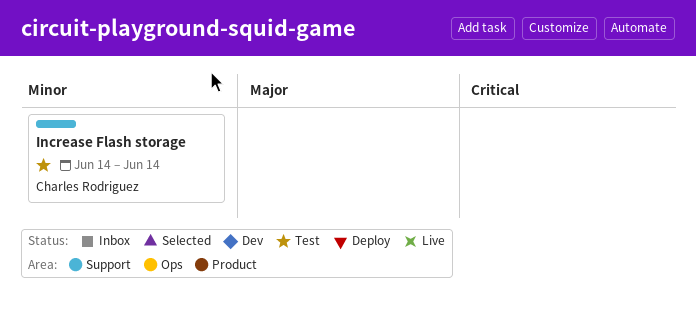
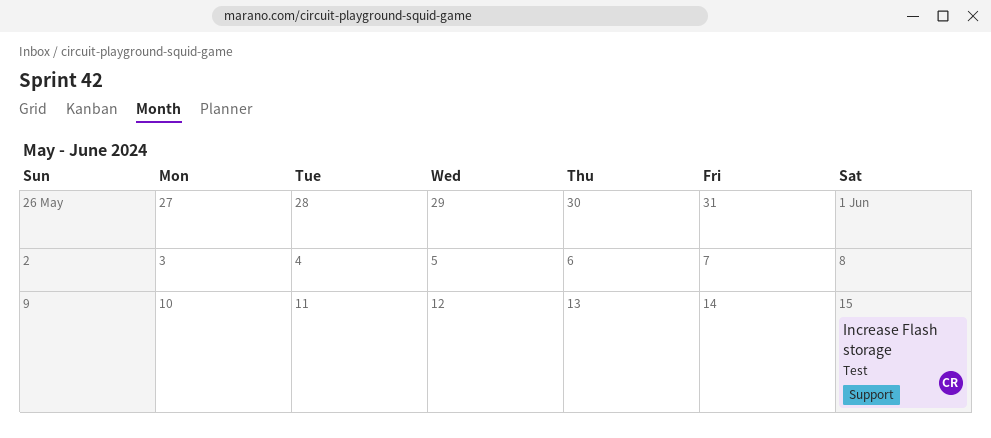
Increase Flash storage, due: Jun 14 -> Jun 15

